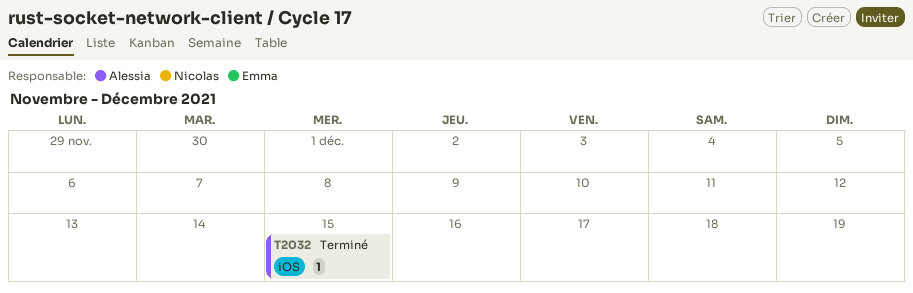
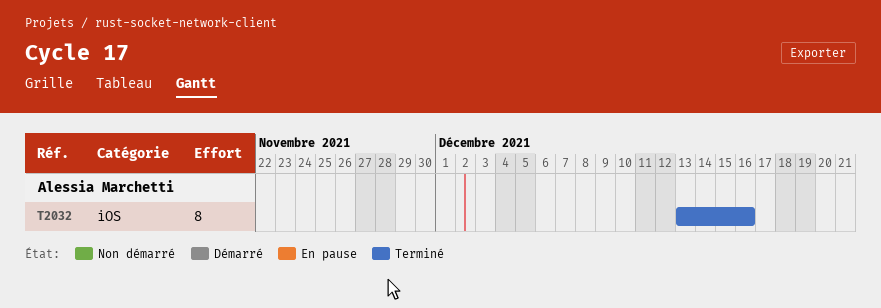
T2032, estimate: 1 -> 8
T2032, due: Dec 15 -> Dec 16

